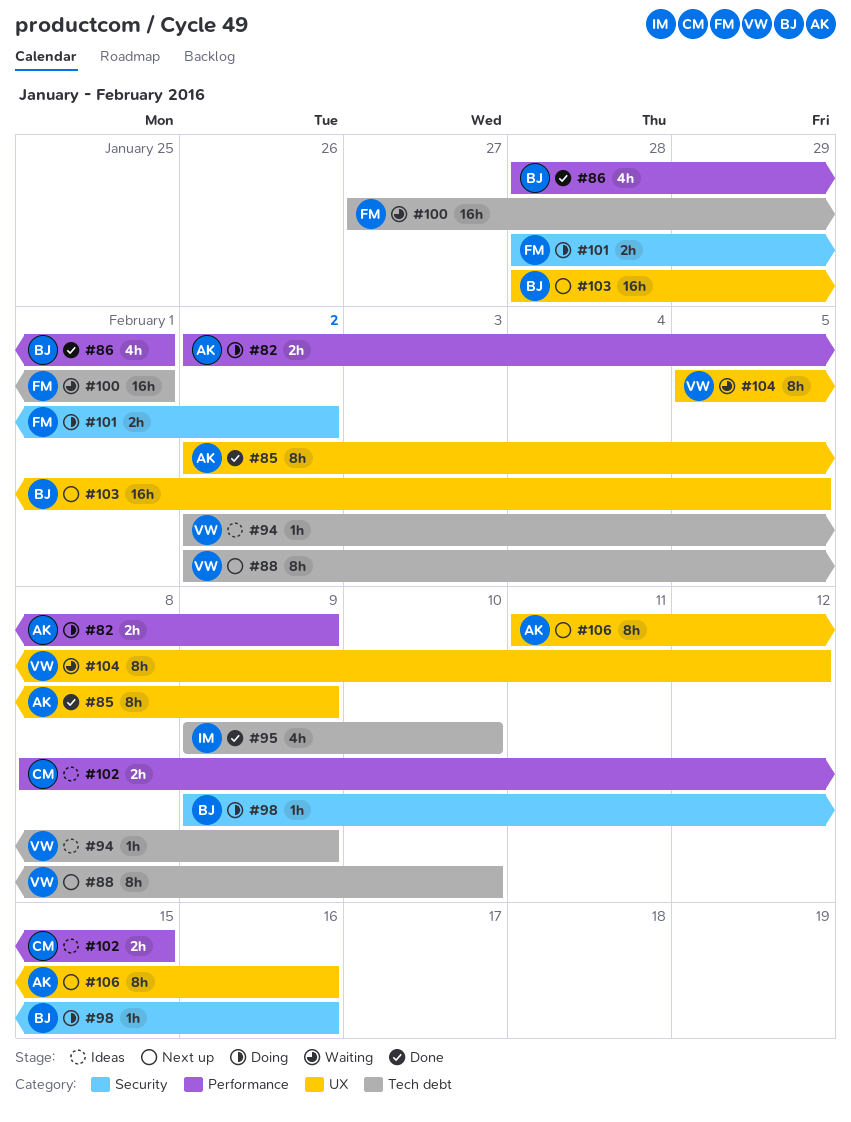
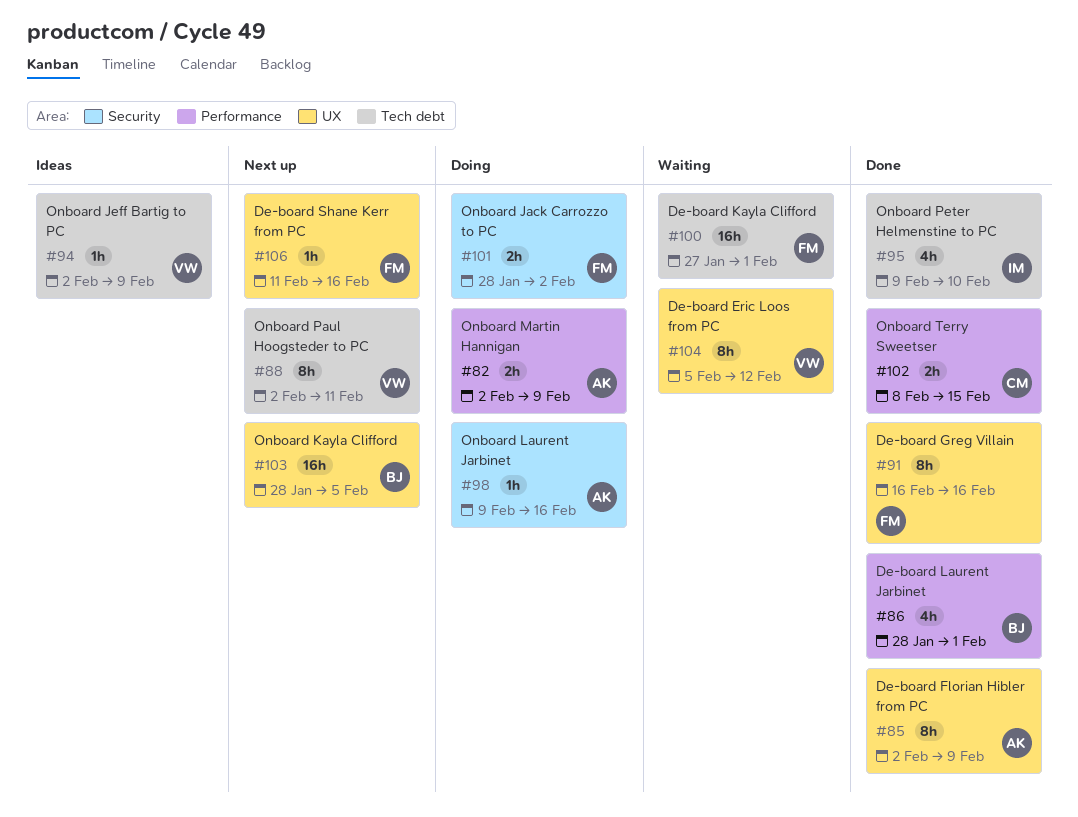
#88, due: Feb 10 -> Feb 11
#91: none -> present
#98, owner: BJ -> AK
#102, status: Ideas -> Done
#106, owner: AK -> FM
#106, estimate: 8h -> 1h

